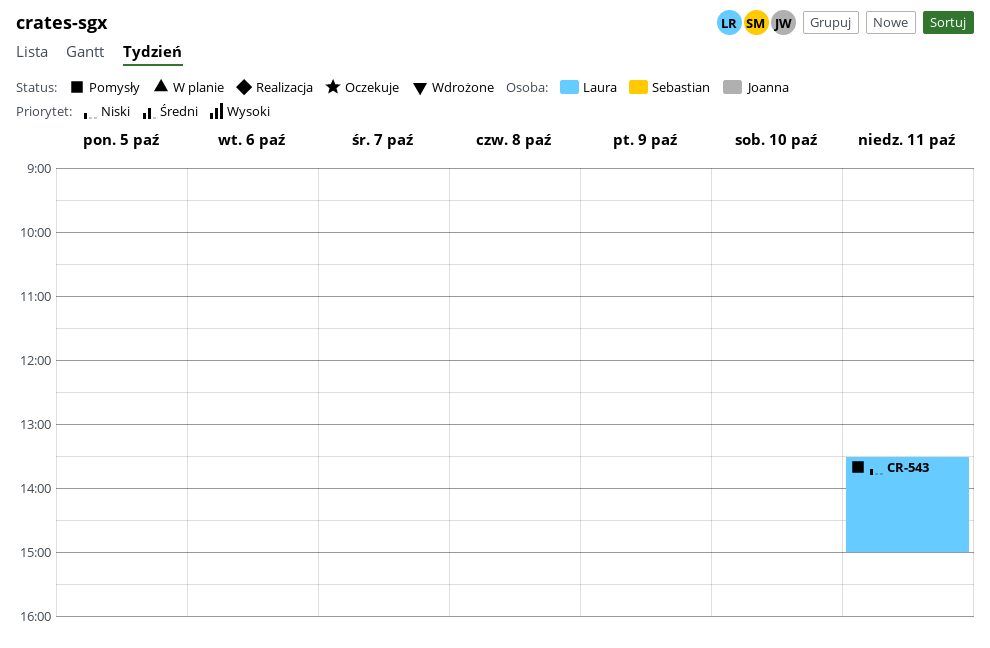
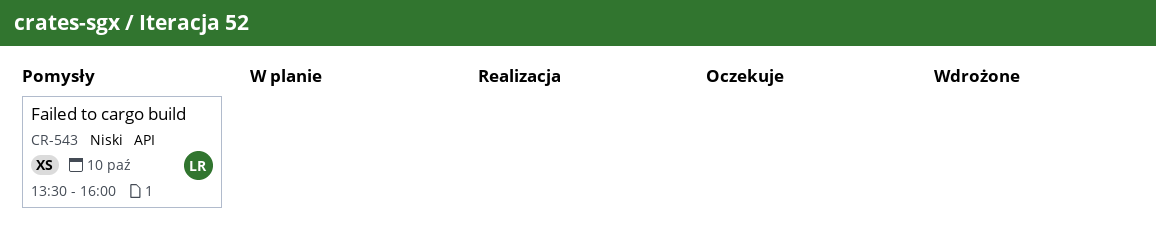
CR-543, day: Oct 11 -> Oct 10
CR-543, ends: 15:00 -> 16:00

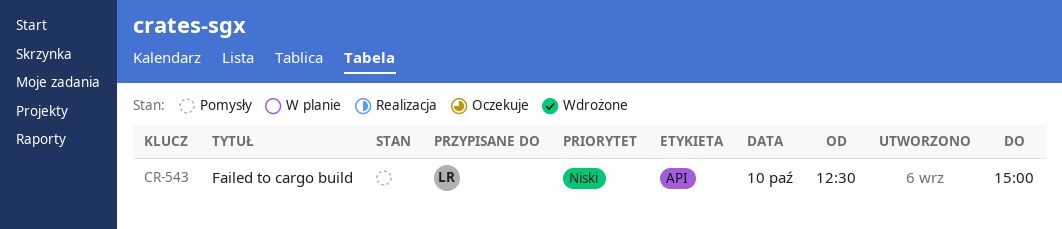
CR-543, begins: 13:30 -> 12:30
CR-543, ends: 16:00 -> 15:00

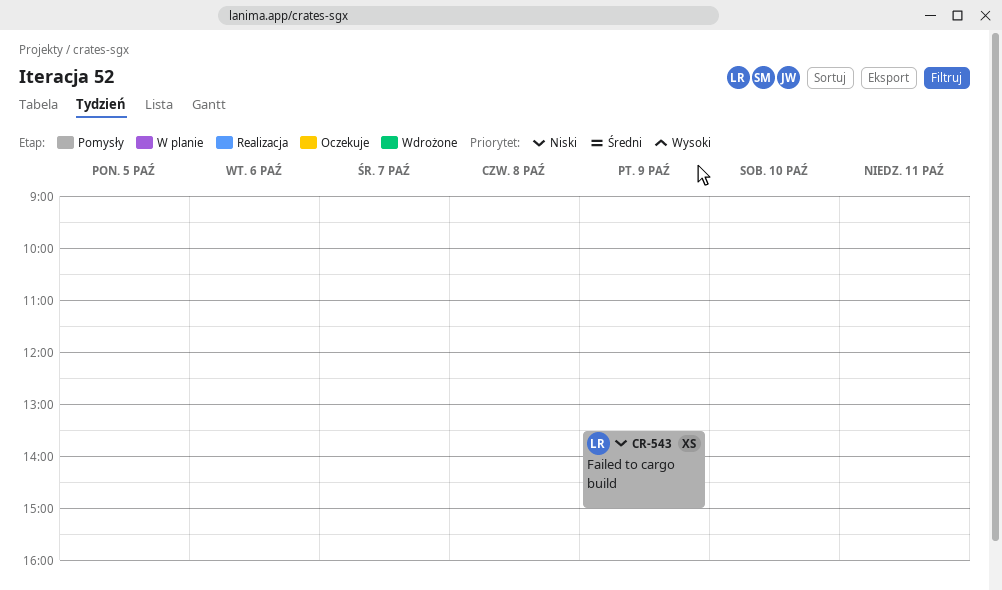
CR-543, day: Oct 10 -> Oct 9
CR-543, begins: 12:30 -> 13:30

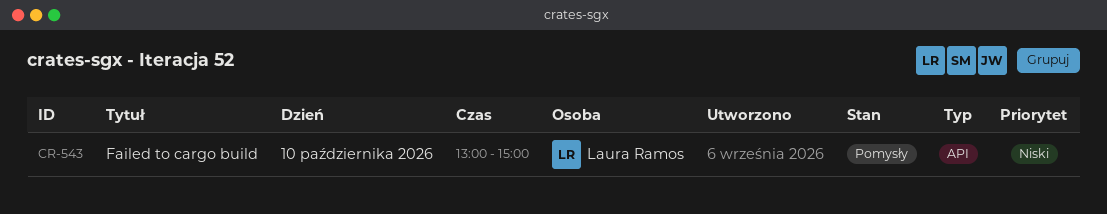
CR-543, day: Oct 9 -> Oct 10
CR-543, begins: 13:30 -> 13:00

